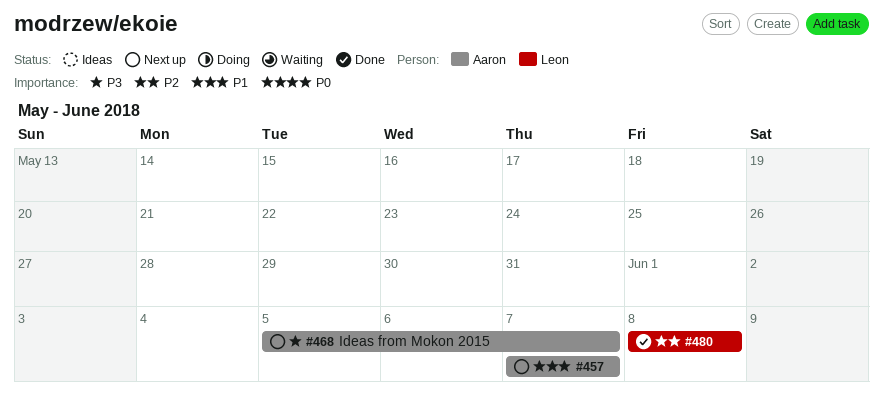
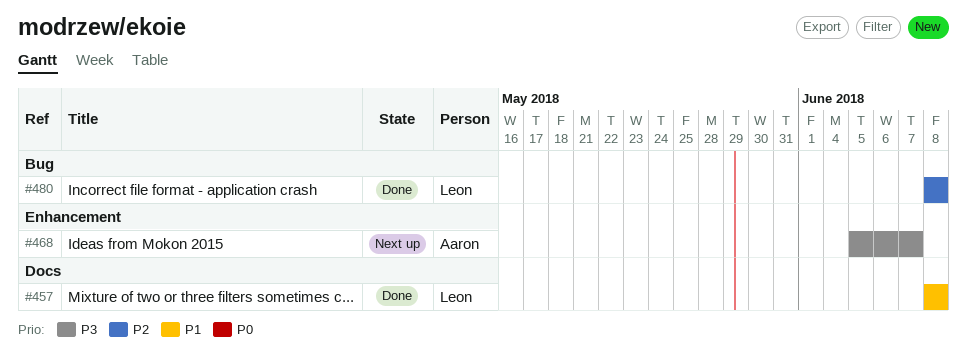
#457, status: Next up -> Done
#457, owner: Aaron -> Leon
#457, start: Jun 7 -> Jun 8
#457, due: Jun 7 -> Jun 8

